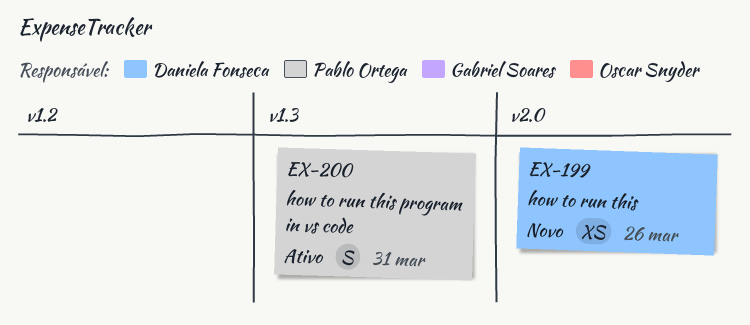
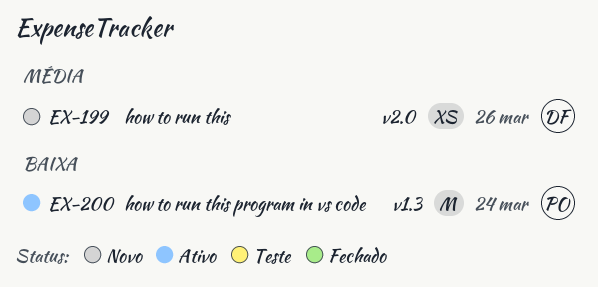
EX-200, estimate: S -> M
EX-200, due: Mar 31 -> Mar 24

